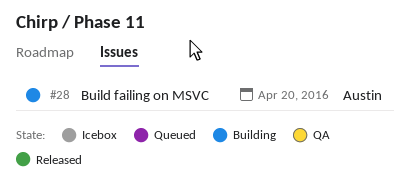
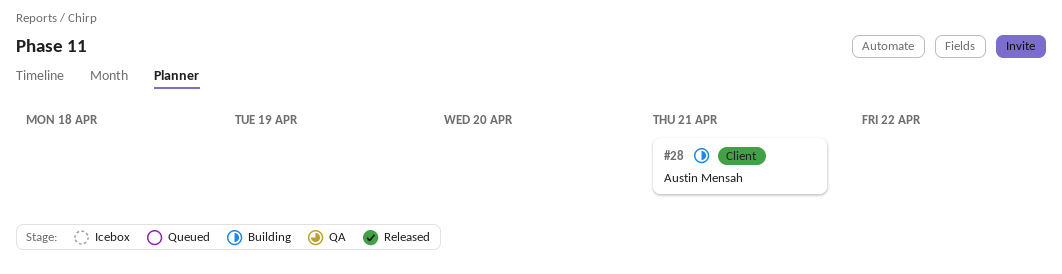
#28, due: Apr 20 -> Apr 21

